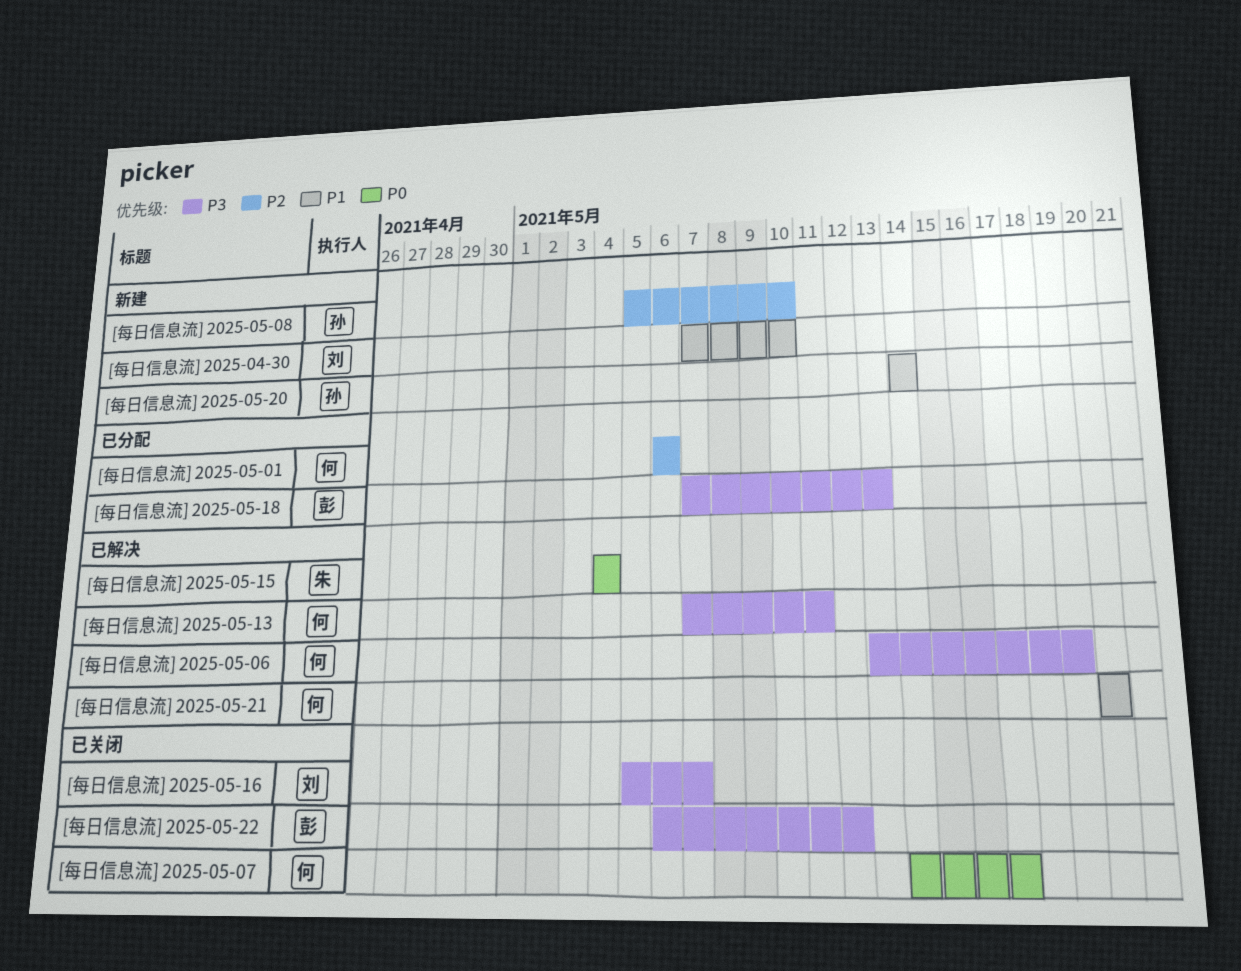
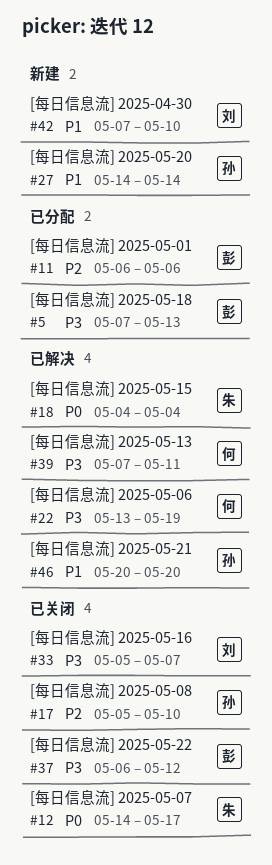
[每日信息流] 2025-05-01, owner: 何 -> 彭
[每日信息流] 2025-05-07, owner: 何 -> 朱
[每日信息流] 2025-05-08, status: 新建 -> 已关闭
[每日信息流] 2025-05-21, owner: 何 -> 孙

